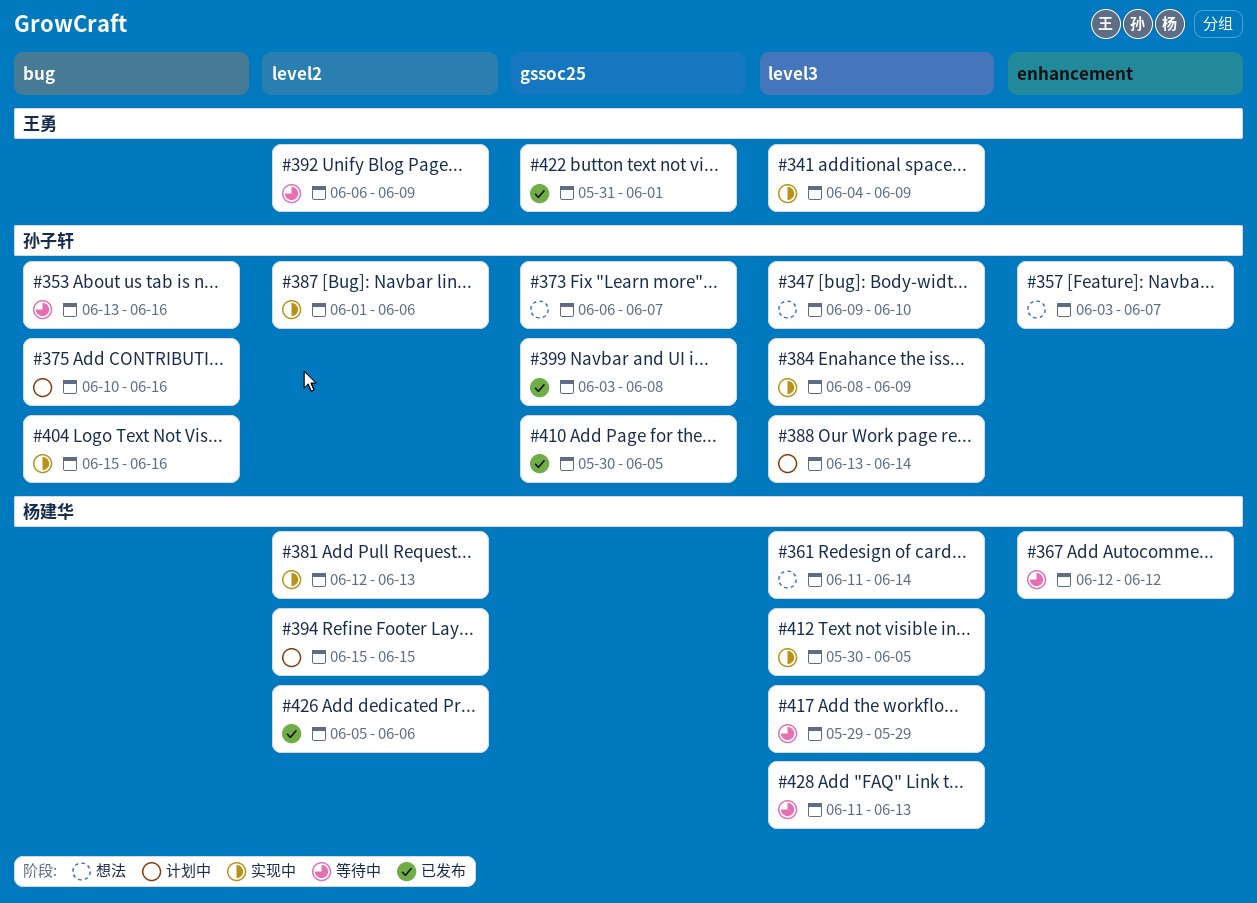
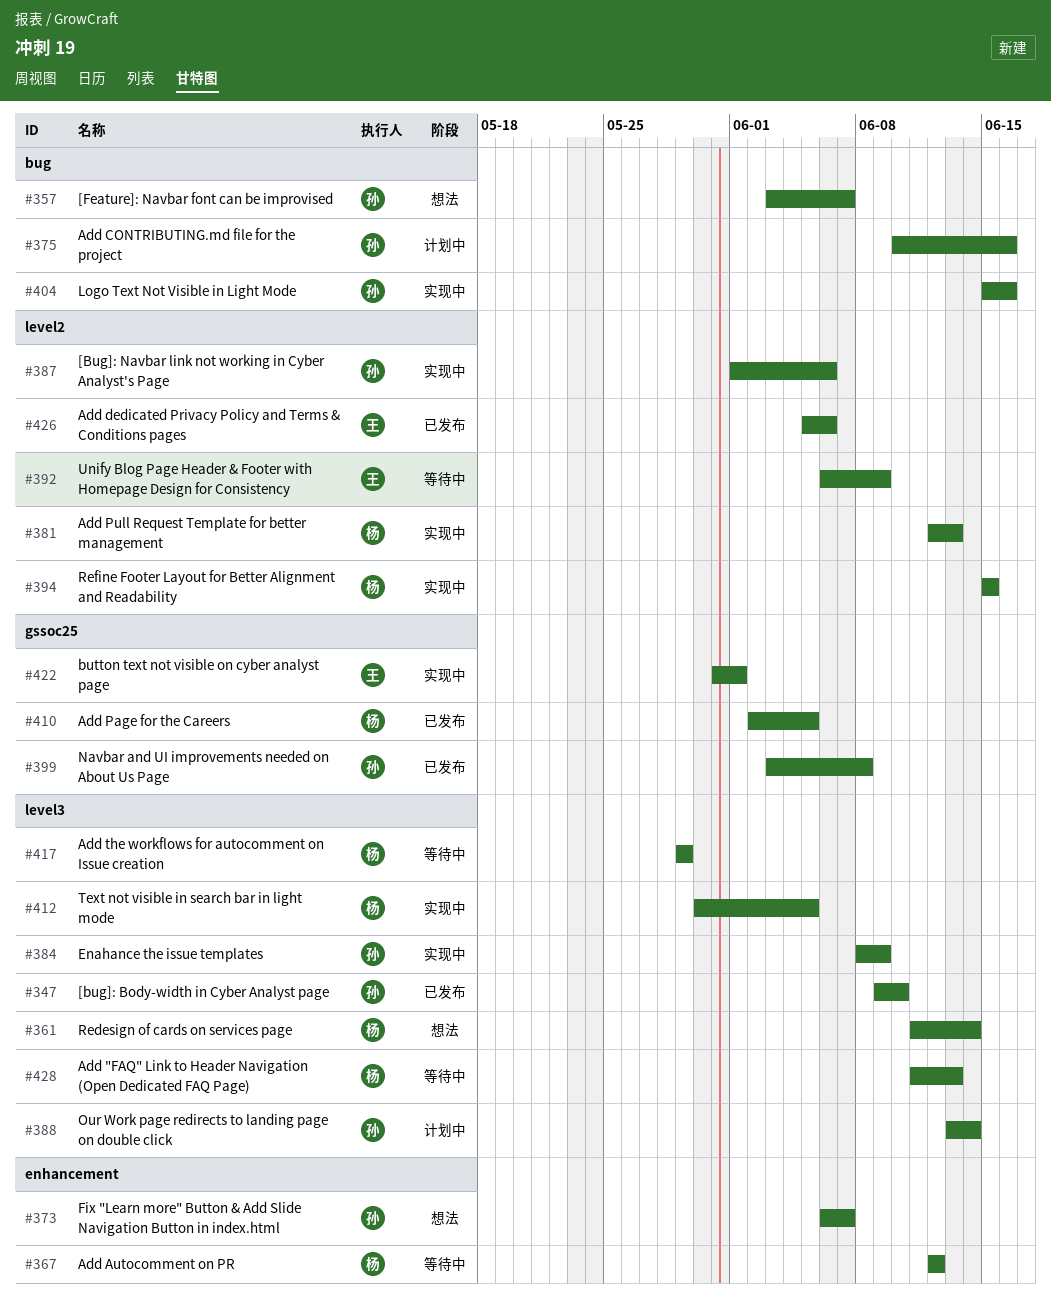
#341: present -> none
#347, status: 想法 -> 已发布
#353: present -> none
#357, label: enhancement -> bug
#373, label: gssoc25 -> enhancement
#394, status: 计划中 -> 实现中
#410, owner: 孙子轩 -> 杨建华
#410, start: May 30 -> Jun 2
#422, status: 已发布 -> 实现中
#426, owner: 杨建华 -> 王勇

